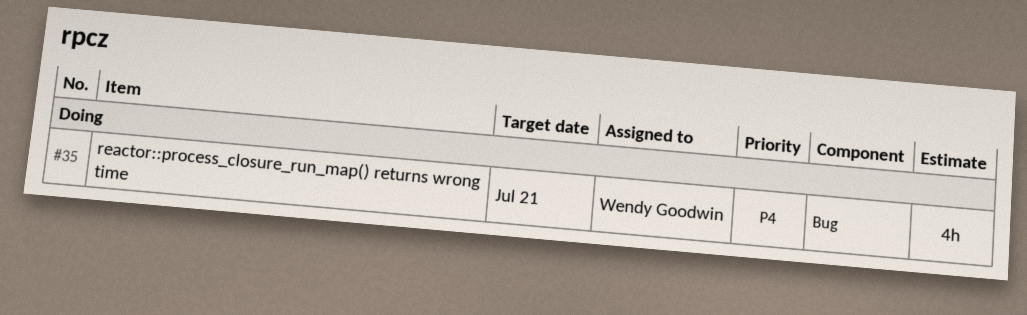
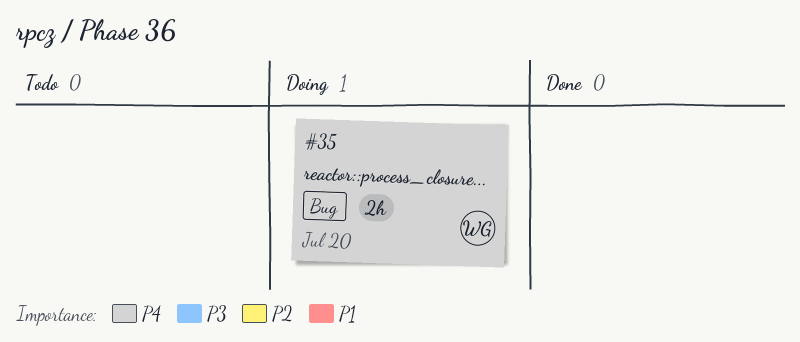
#35, estimate: 4h -> 2h
#35, due: Jul 21 -> Jul 20

